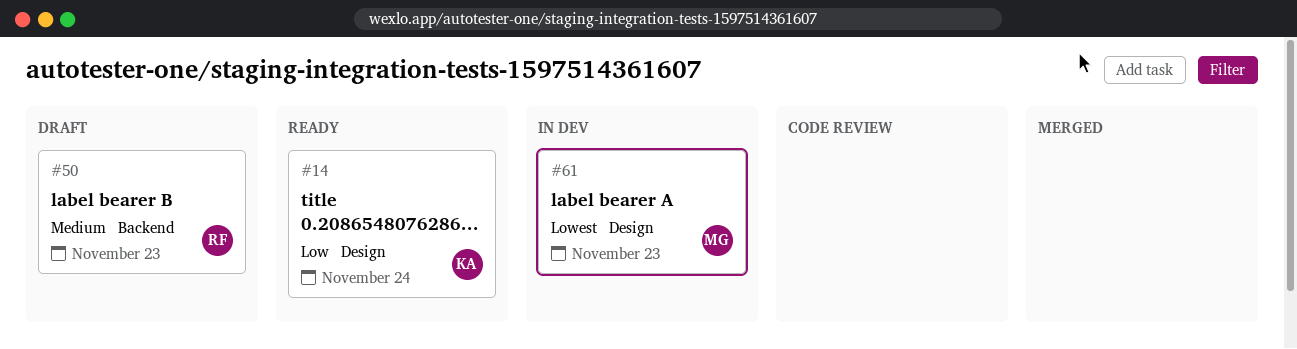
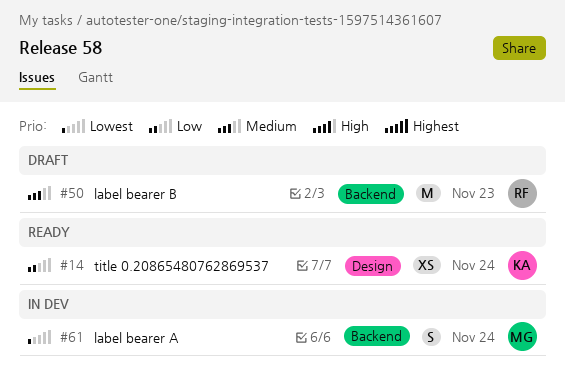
#61, label: Design -> Backend
#61, due: Nov 23 -> Nov 24

